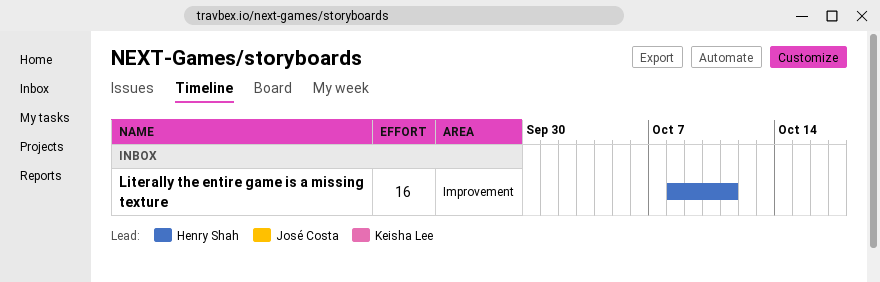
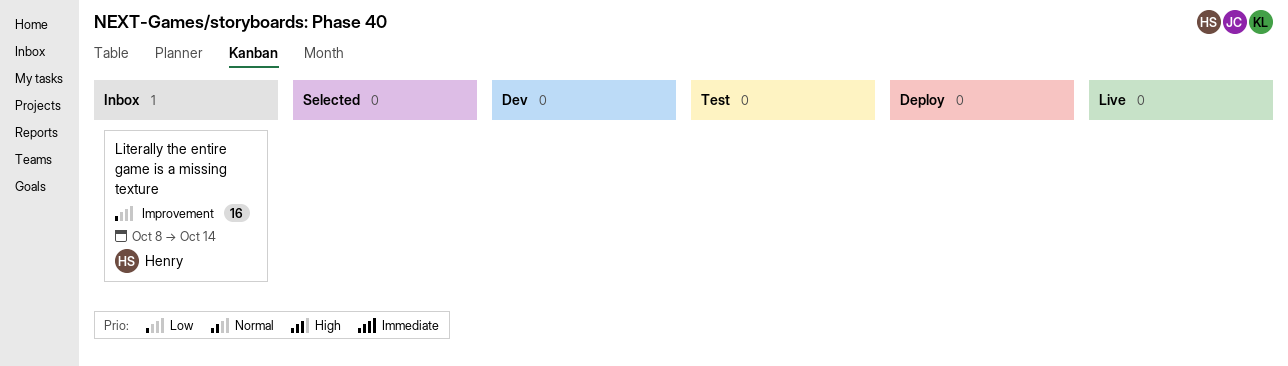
Literally the entire game is a missing texture, due: Oct 11 -> Oct 14

